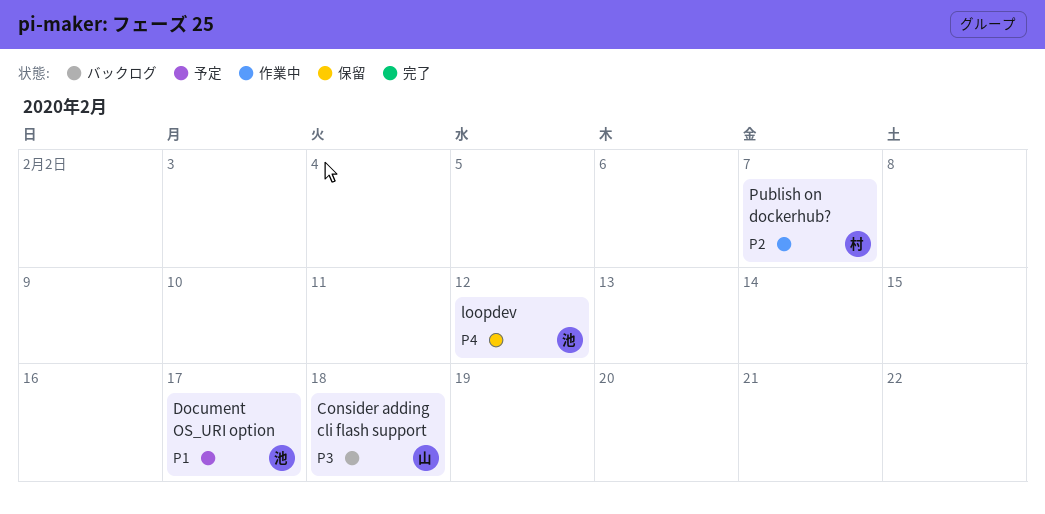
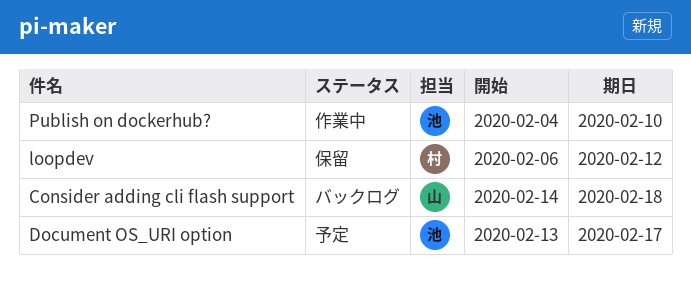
loopdev, owner: 池 -> 村
Publish on dockerhub?, owner: 村 -> 池
Publish on dockerhub?, due: Feb 7 -> Feb 10

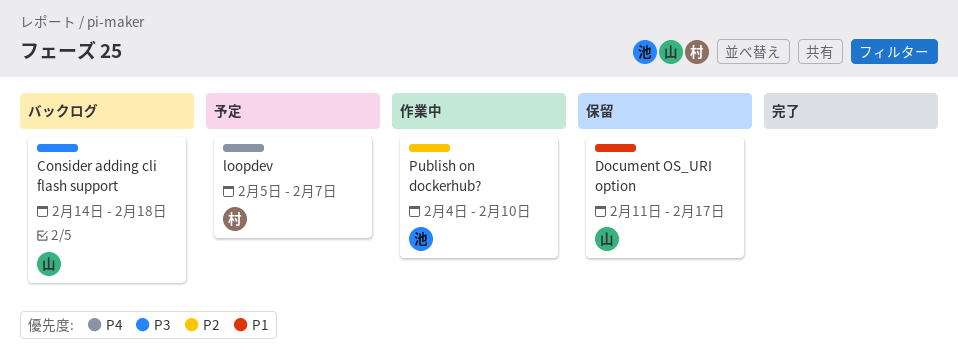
Document OS_URI option, status: 予定 -> 保留
Document OS_URI option, owner: 池 -> 山
Document OS_URI option, start: Feb 13 -> Feb 11
loopdev, status: 保留 -> 予定
loopdev, start: Feb 6 -> Feb 5
loopdev, due: Feb 12 -> Feb 7

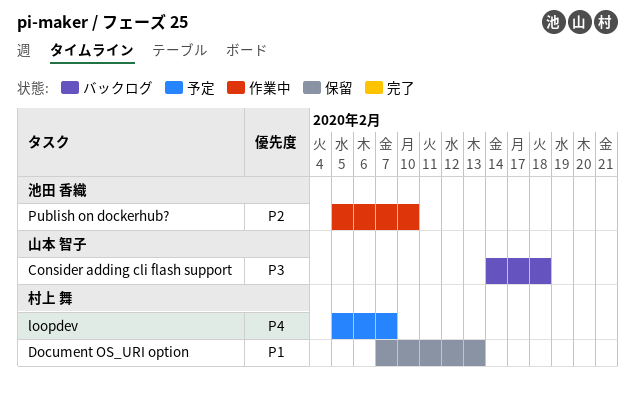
Document OS_URI option, owner: 山本 智子 -> 村上 舞
Document OS_URI option, start: Feb 11 -> Feb 7
Document OS_URI option, due: Feb 17 -> Feb 13
Publish on dockerhub?, start: Feb 4 -> Feb 5

